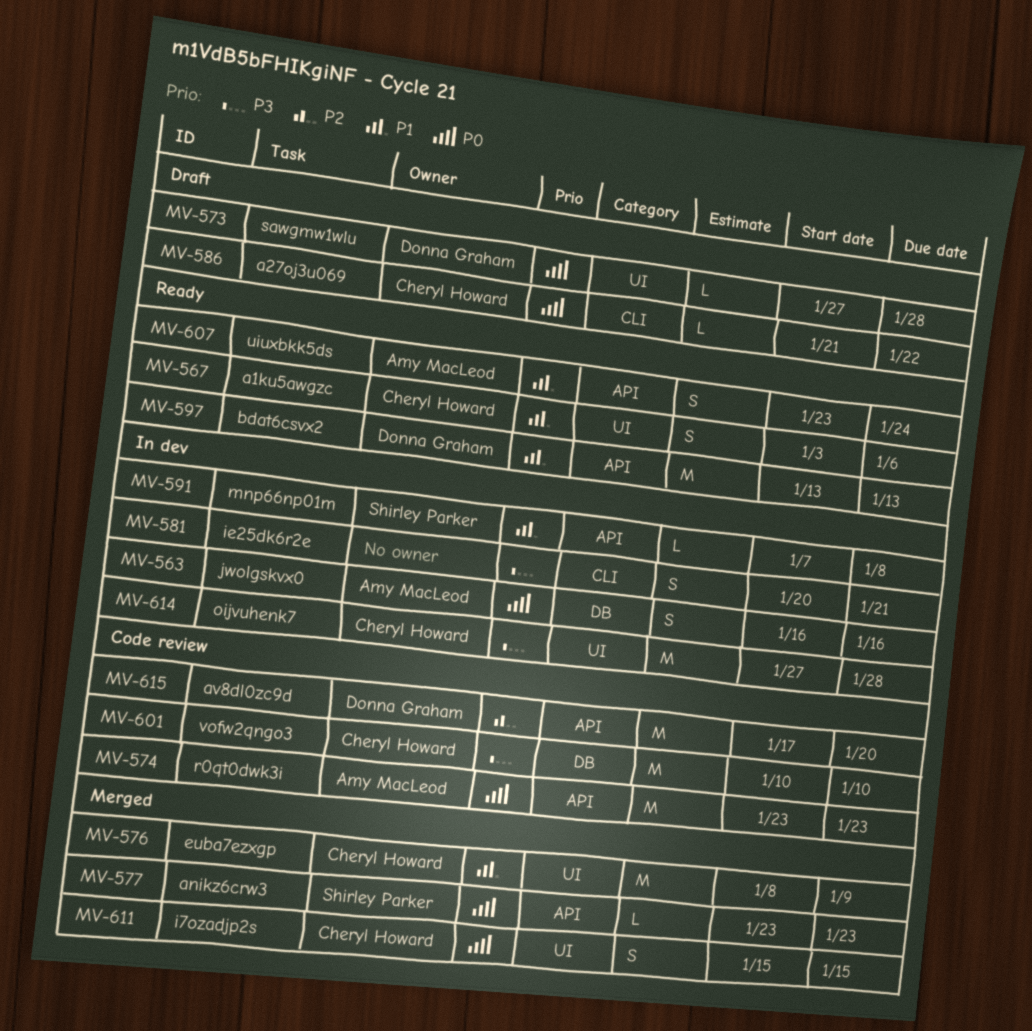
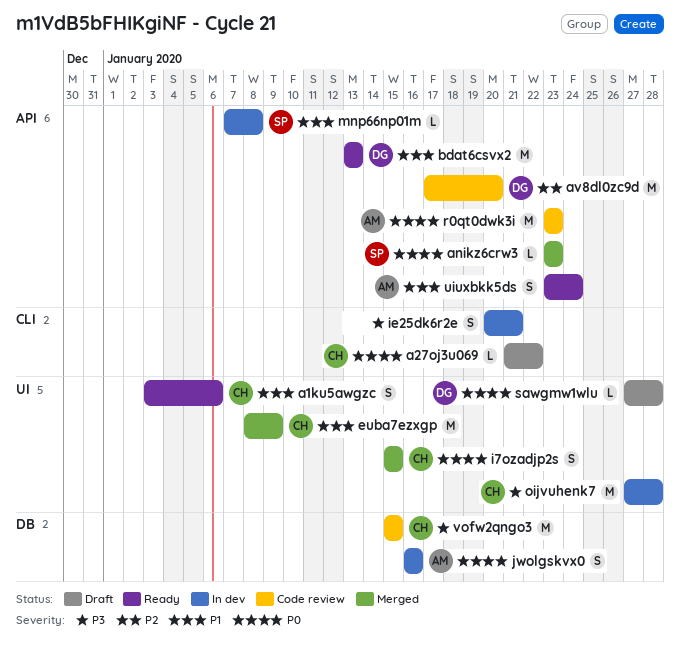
vofw2qngo3, start: Jan 10 -> Jan 15
vofw2qngo3, due: Jan 10 -> Jan 15

